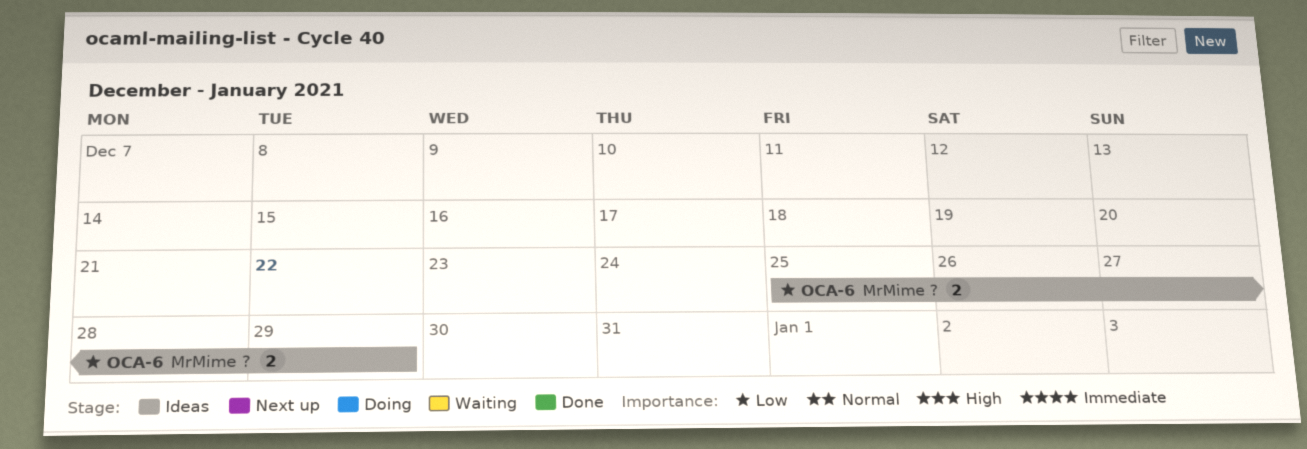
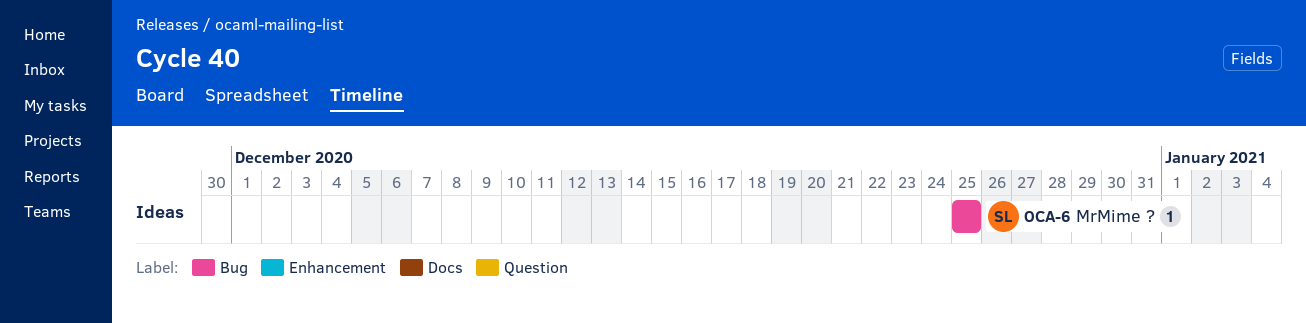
OCA-6, estimate: 2 -> 1
OCA-6, due: Dec 29 -> Dec 25

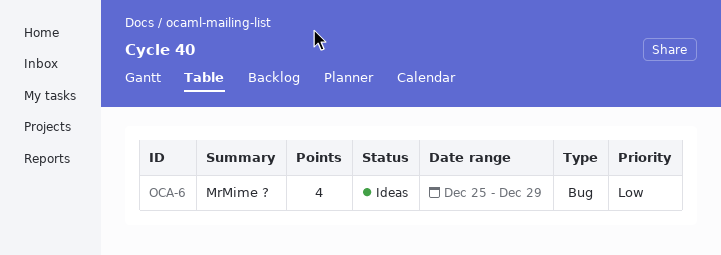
OCA-6, estimate: 1 -> 4
OCA-6, due: Dec 25 -> Dec 29

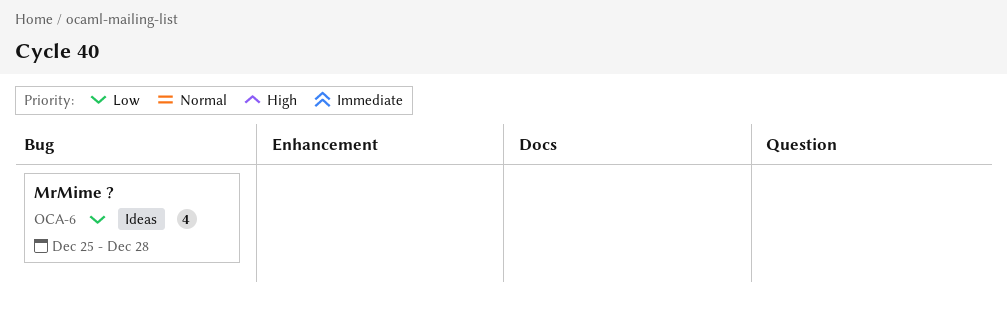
OCA-6, due: Dec 29 -> Dec 28

